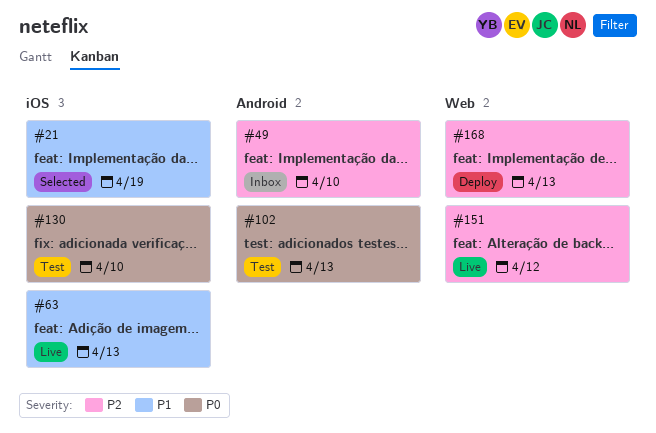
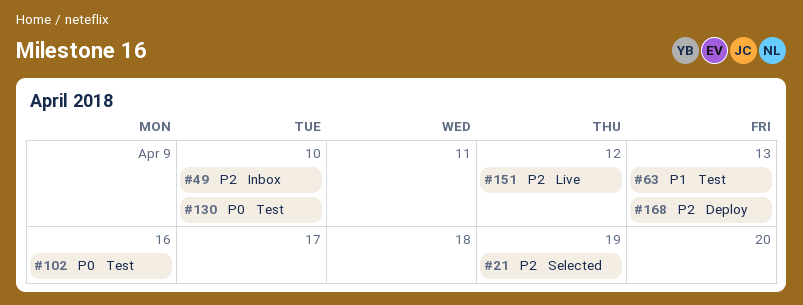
#21, priority: P1 -> P2
#63, status: Live -> Test
#102, due: Apr 13 -> Apr 16

